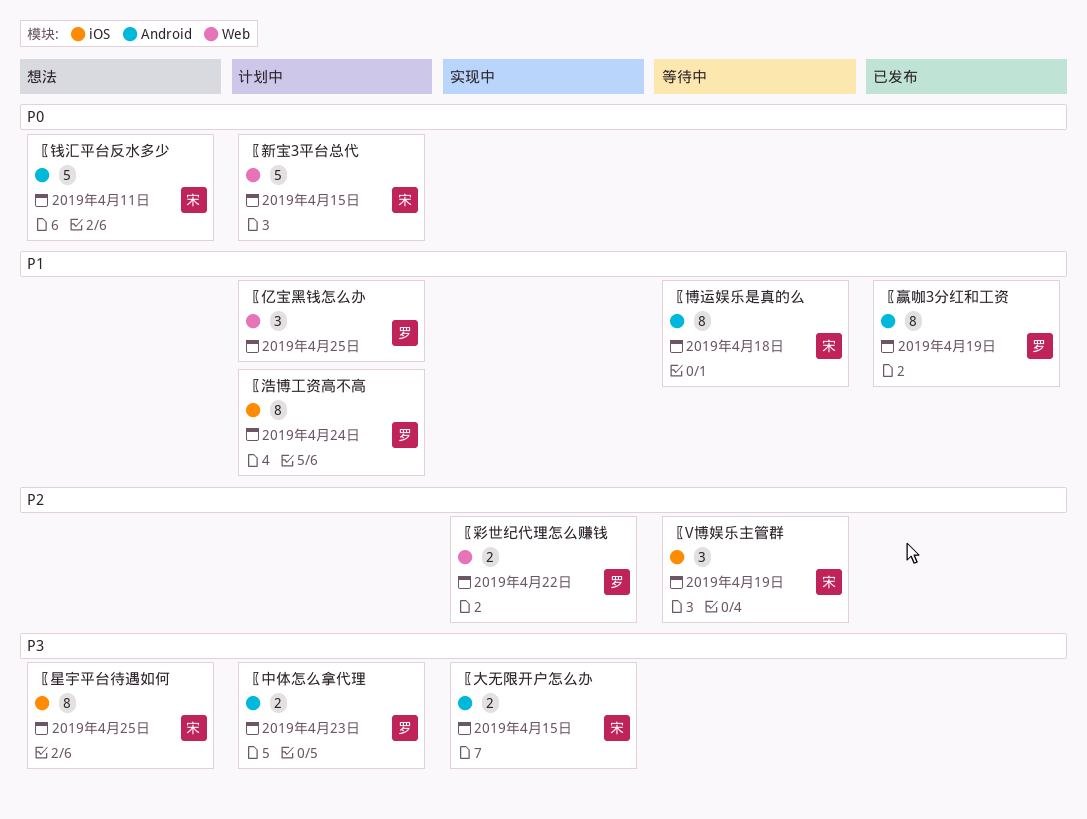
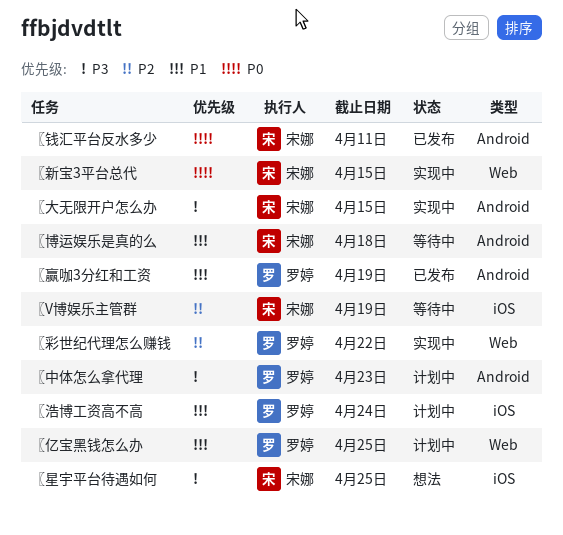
〖新宝3平台总代, status: 计划中 -> 实现中
〖钱汇平台反水多少, status: 想法 -> 已发布

